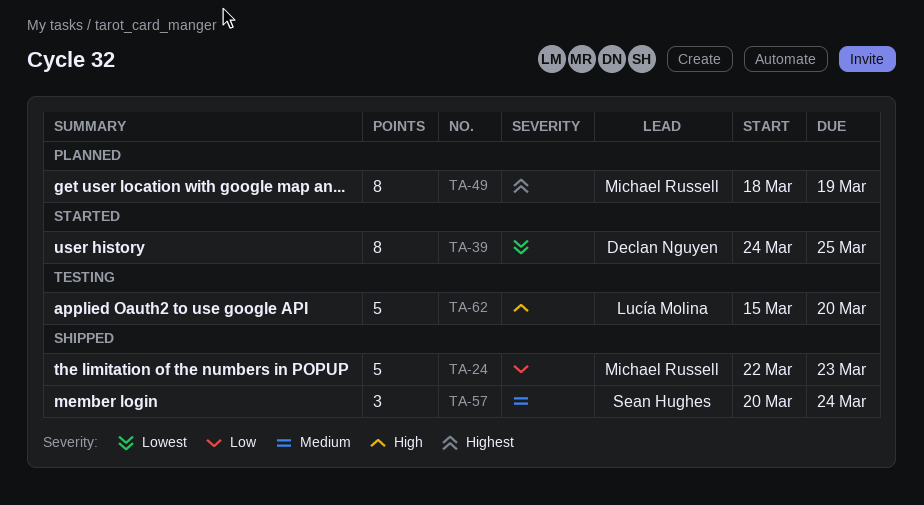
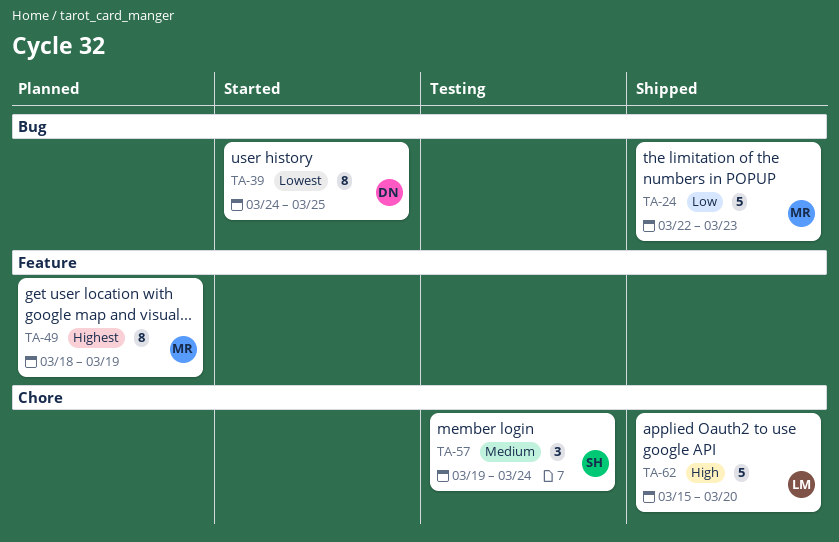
TA-57, status: Shipped -> Testing
TA-57, start: Mar 20 -> Mar 19
TA-62, status: Testing -> Shipped

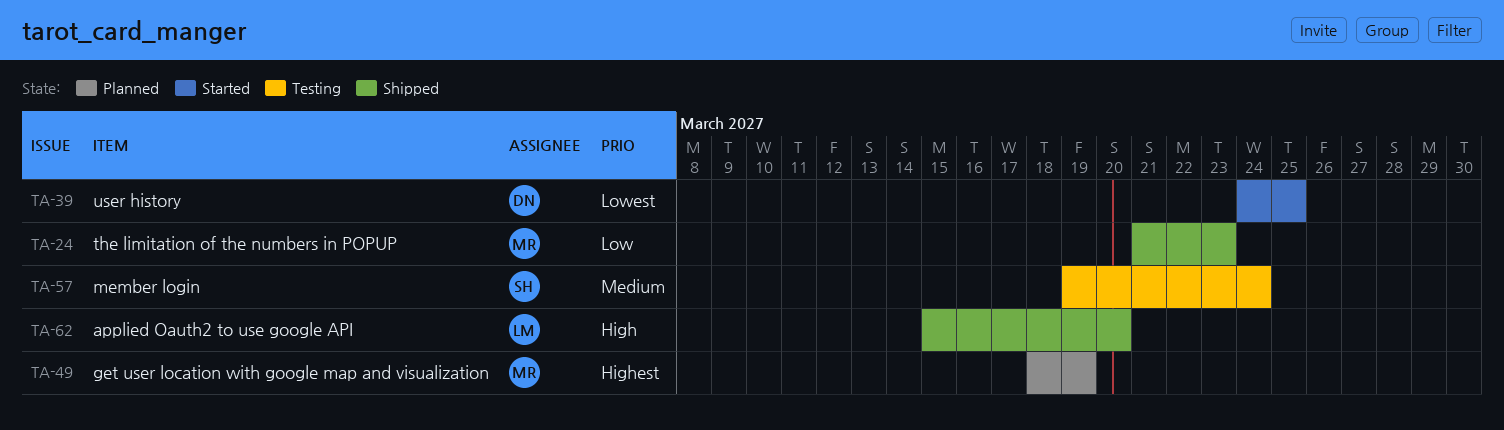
TA-24, start: Mar 22 -> Mar 21

